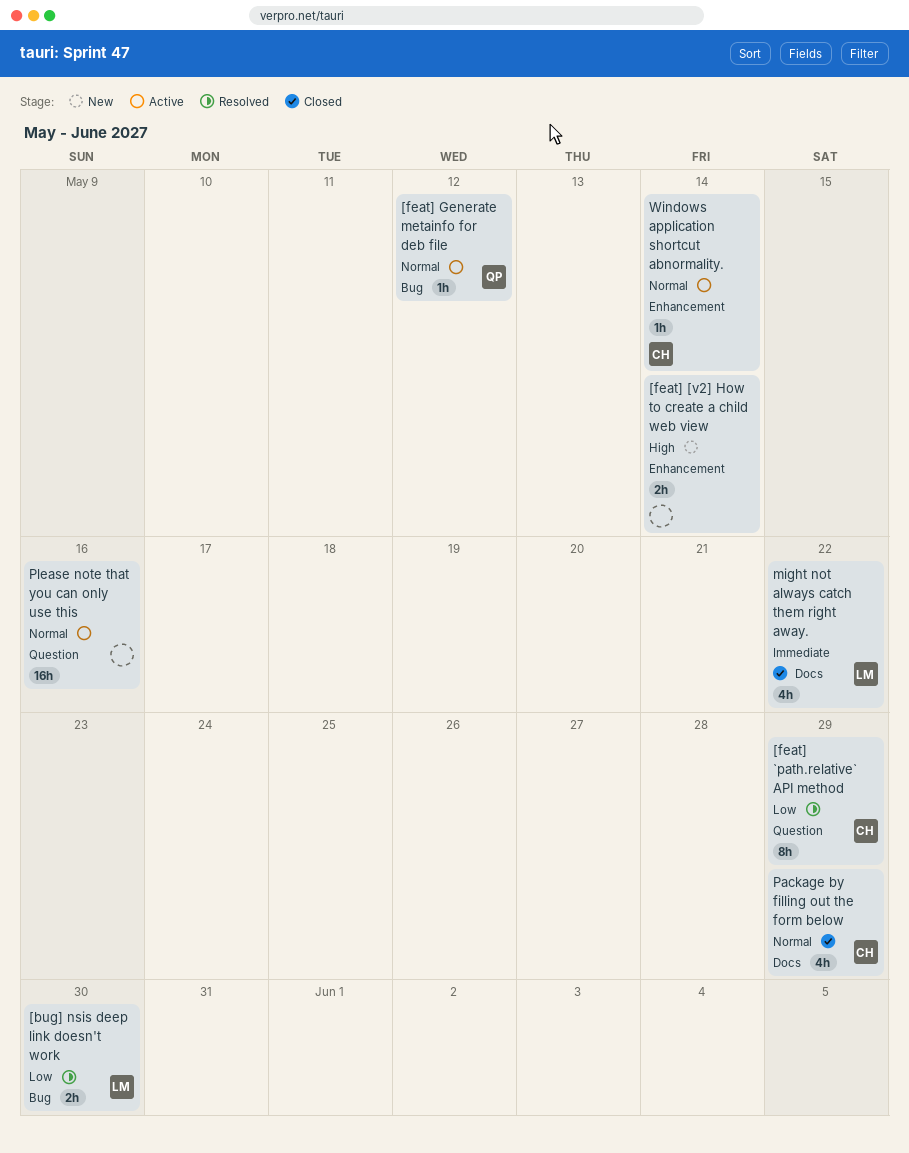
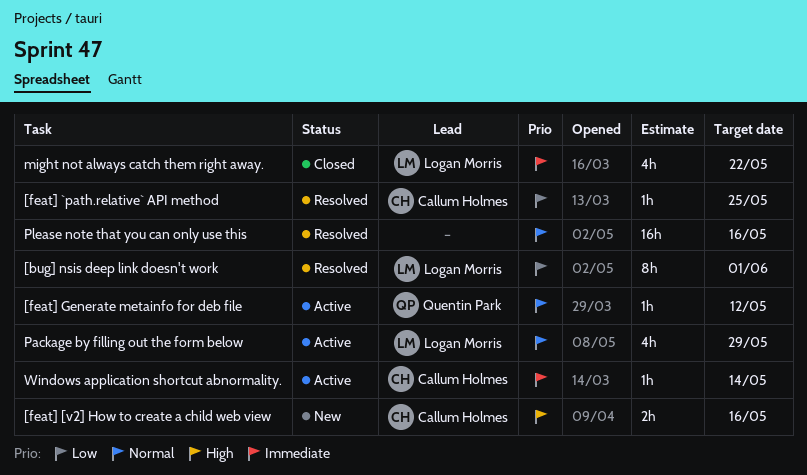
[bug] nsis deep link doesn't work, estimate: 2h -> 8h
[bug] nsis deep link doesn't work, due: May 30 -> Jun 1
[feat] [v2] How to create a child web view, owner: none -> Callum Holmes
[feat] [v2] How to create a child web view, due: May 14 -> May 16
[feat] `path.relative` API method, estimate: 8h -> 1h
[feat] `path.relative` API method, due: May 29 -> May 25
Package by filling out the form below, status: Closed -> Active
Package by filling out the form below, owner: Callum Holmes -> Logan Morris
Please note that you can only use this, status: Active -> Resolved
Windows application shortcut abnormality., priority: Normal -> Immediate

